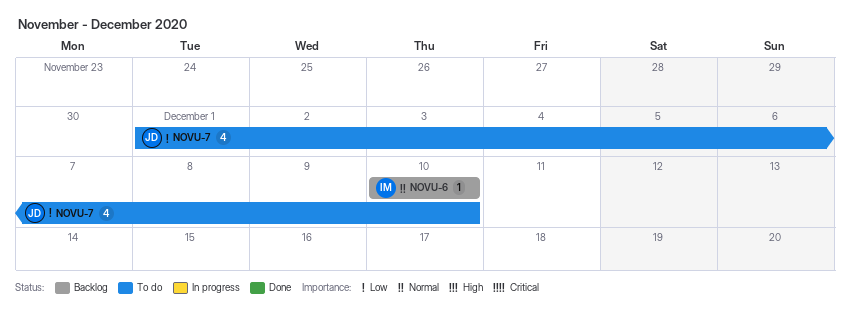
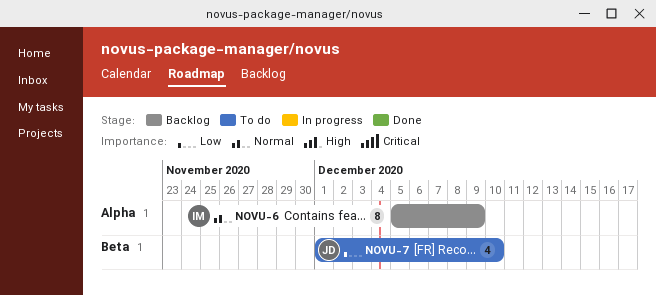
NOVU-6, estimate: 1 -> 8
NOVU-6, start: Dec 10 -> Dec 5
NOVU-6, due: Dec 10 -> Dec 9

